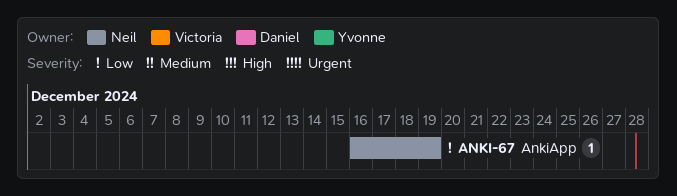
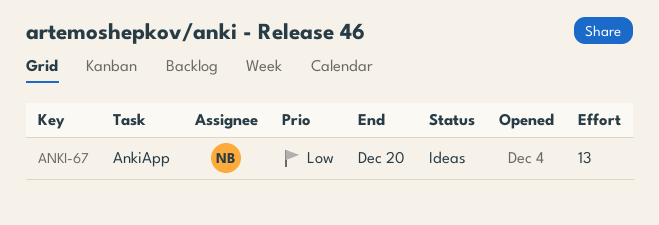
ANKI-67, estimate: 1 -> 13
ANKI-67, due: Dec 19 -> Dec 20

